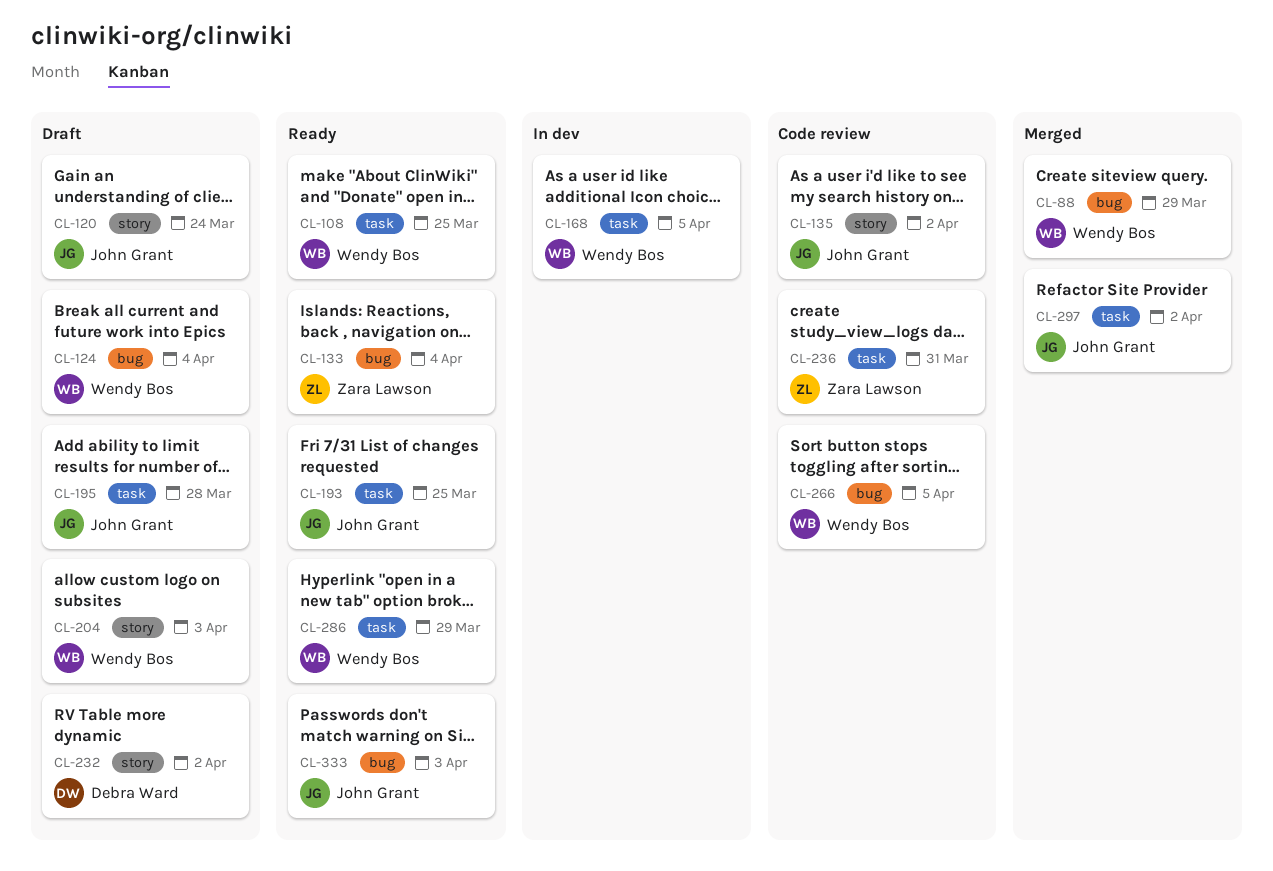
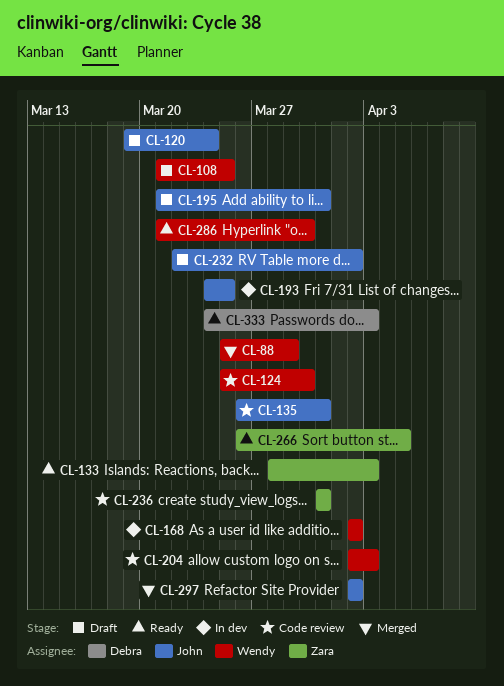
CL-108, status: Ready -> Draft
CL-124, status: Draft -> Code review
CL-124, due: Apr 4 -> Mar 30
CL-133, due: Apr 4 -> Apr 3
CL-135, due: Apr 2 -> Mar 31
CL-168, due: Apr 5 -> Apr 2
CL-193, status: Ready -> In dev
CL-195, due: Mar 28 -> Mar 31
CL-204, status: Draft -> Code review
CL-232, owner: Debra Ward -> John Grant
CL-266, status: Code review -> Ready
CL-266, owner: Wendy Bos -> Zara Lawson
CL-286, due: Mar 29 -> Mar 30
CL-333, owner: John Grant -> Debra Ward

